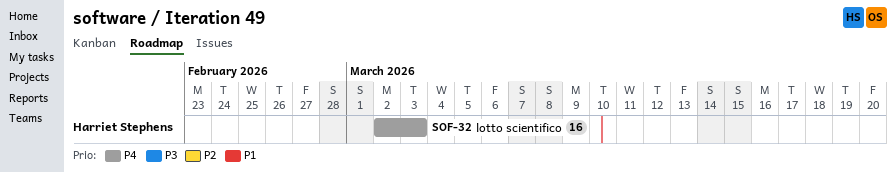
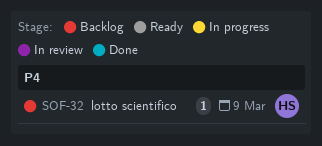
SOF-32, estimate: 16 -> 1
SOF-32, due: Mar 3 -> Mar 9

